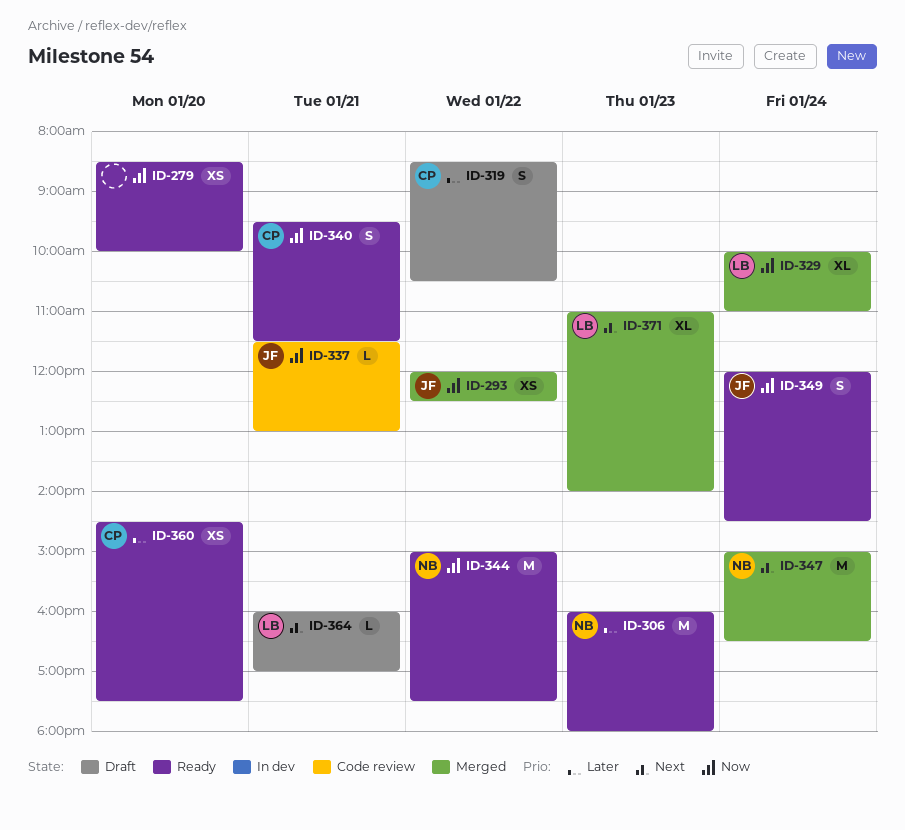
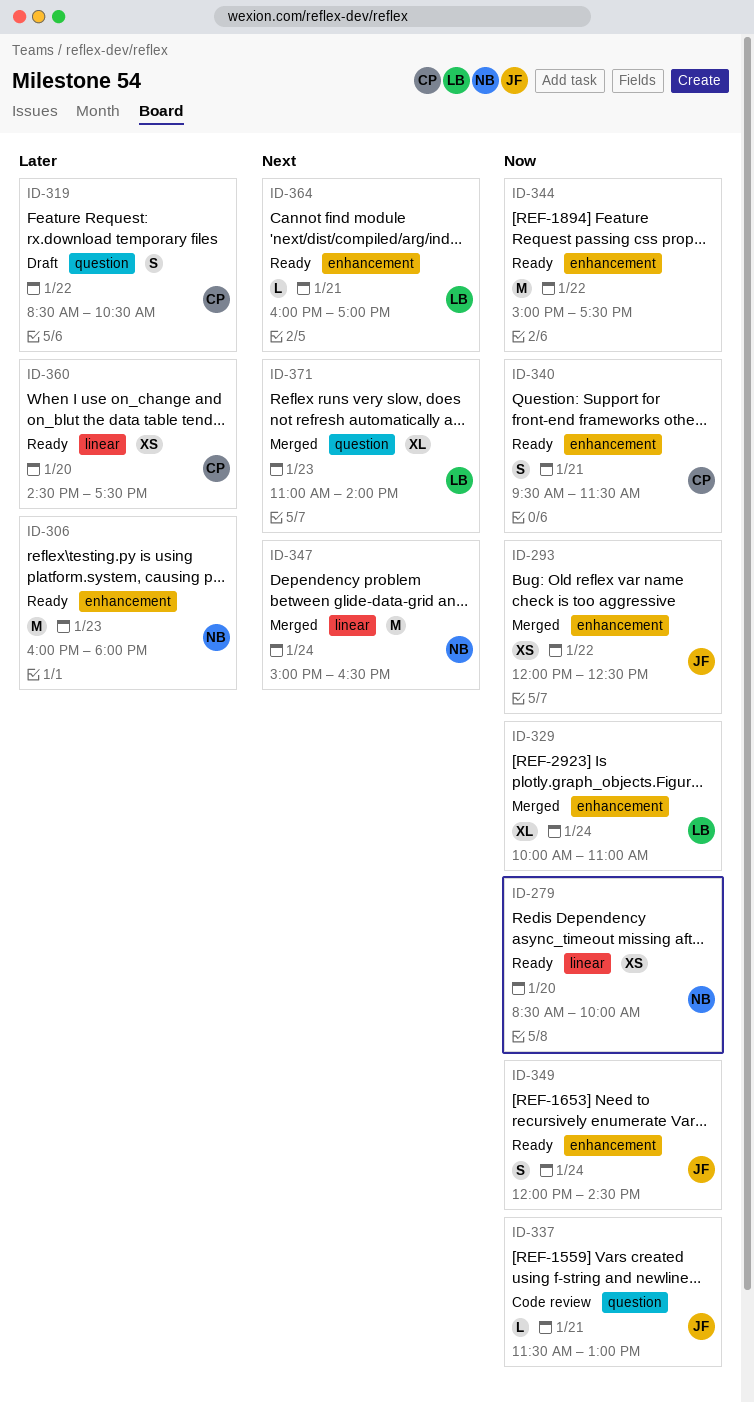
ID-279, owner: none -> NB
ID-344, owner: NB -> none
ID-364, status: Draft -> Ready

